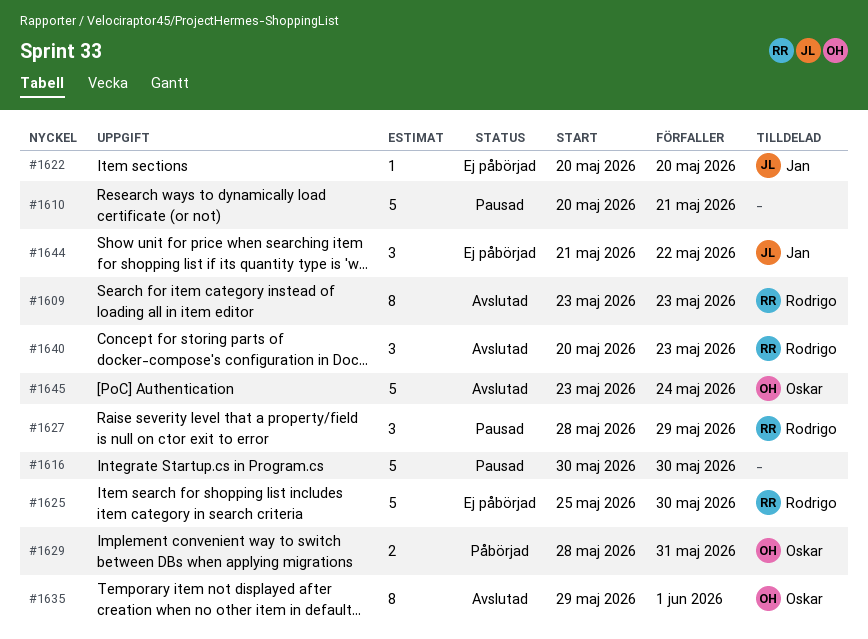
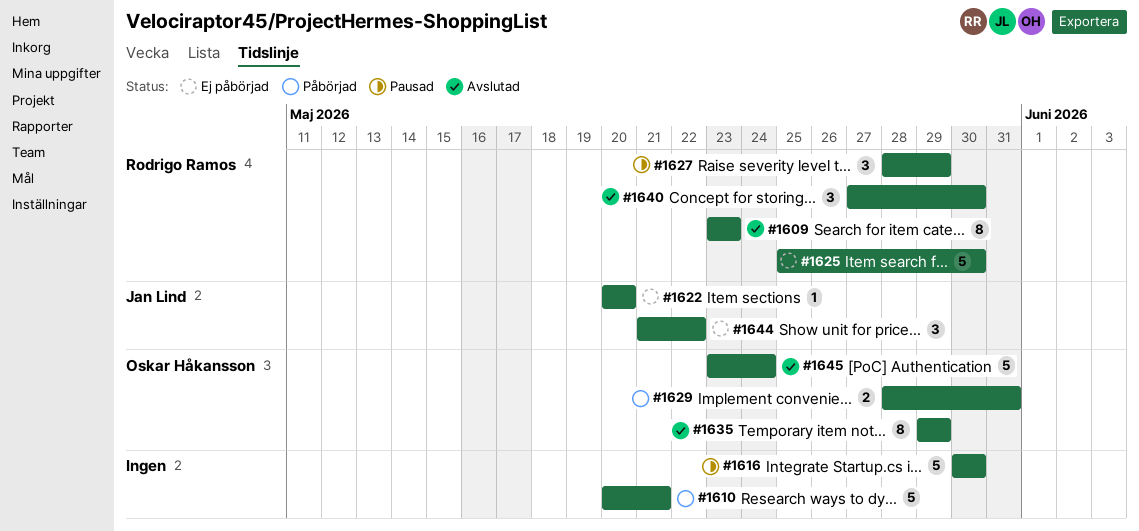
#1610, status: Pausad -> Påbörjad
#1635, due: Jun 1 -> May 29
#1640, start: May 20 -> May 27
#1640, due: May 23 -> May 30

